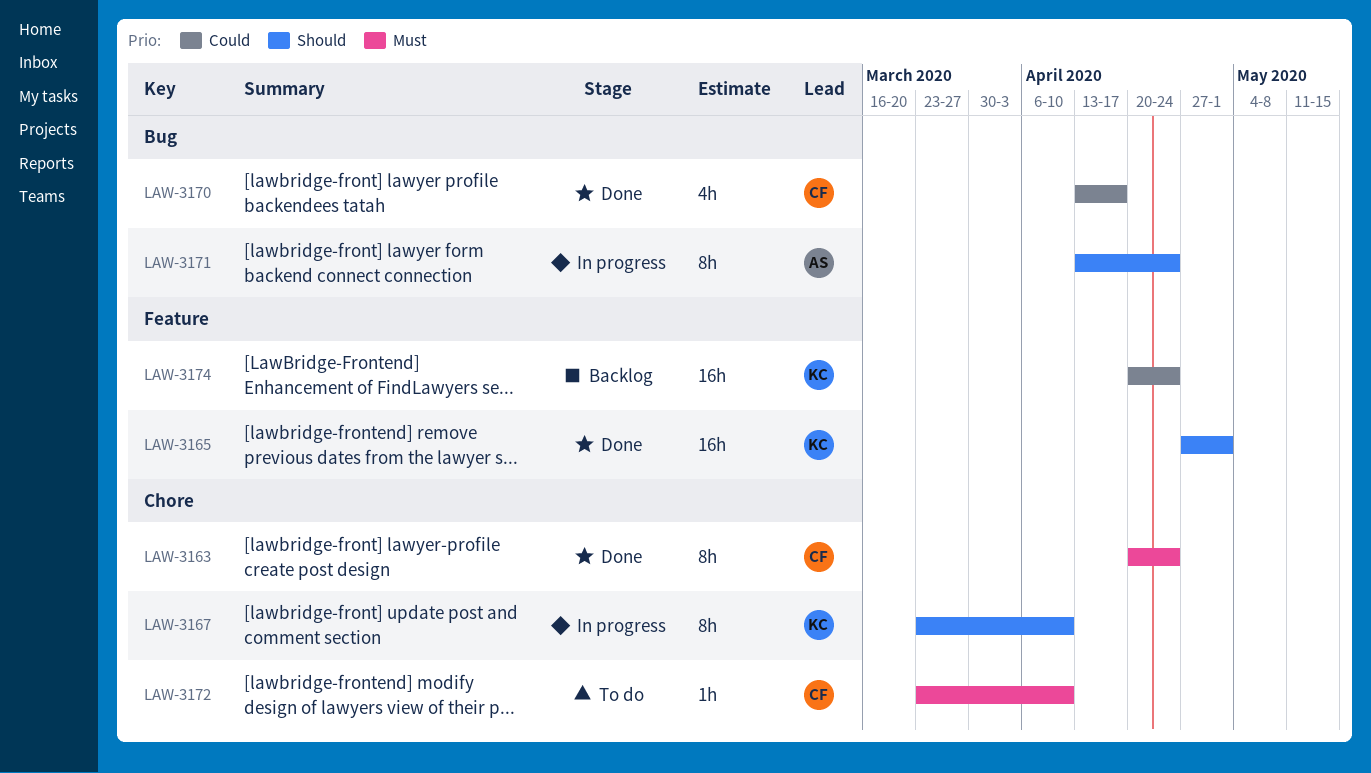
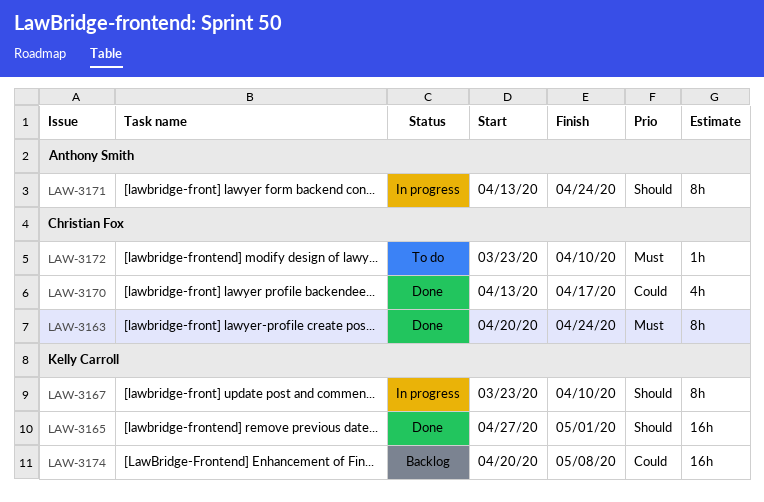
LAW-3174, due: Apr 24 -> May 8

